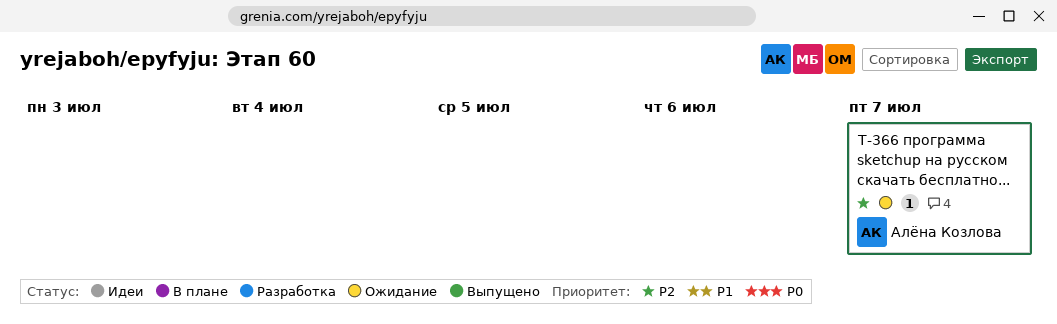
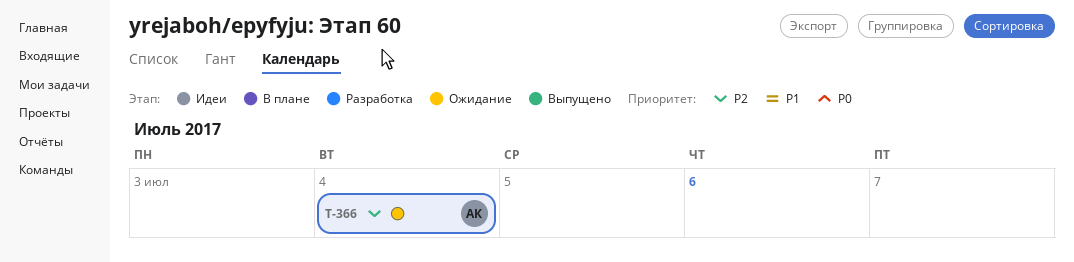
T-366, due: Jul 7 -> Jul 4

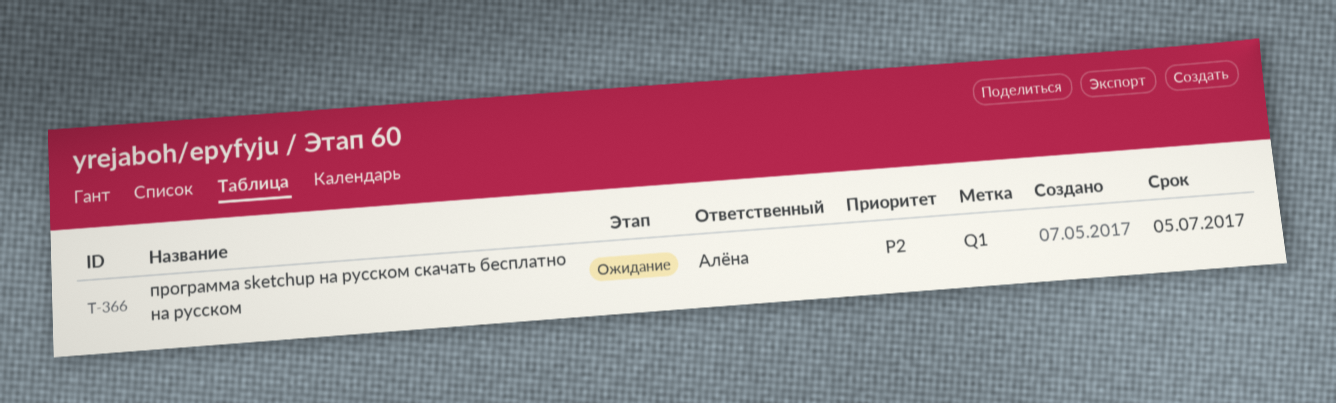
T-366, due: Jul 4 -> Jul 5

